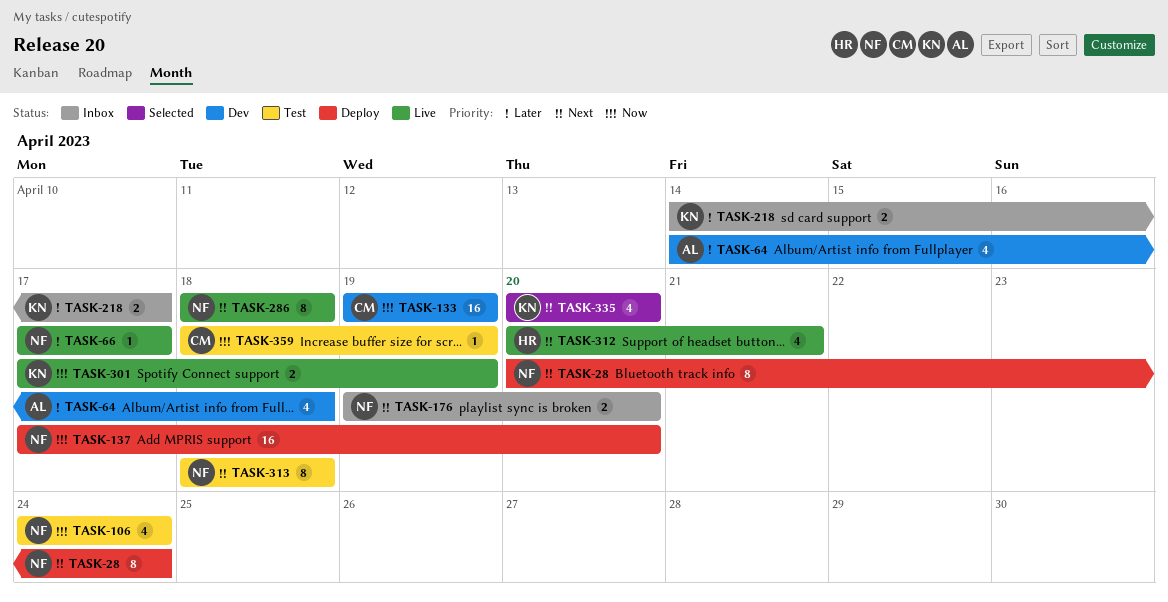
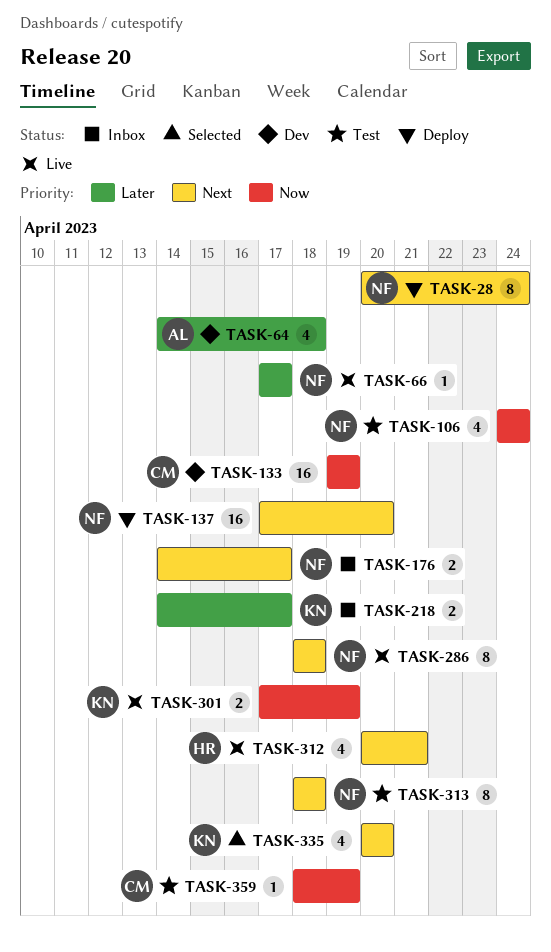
TASK-137, priority: Now -> Next
TASK-176, start: Apr 19 -> Apr 14
TASK-176, due: Apr 20 -> Apr 17

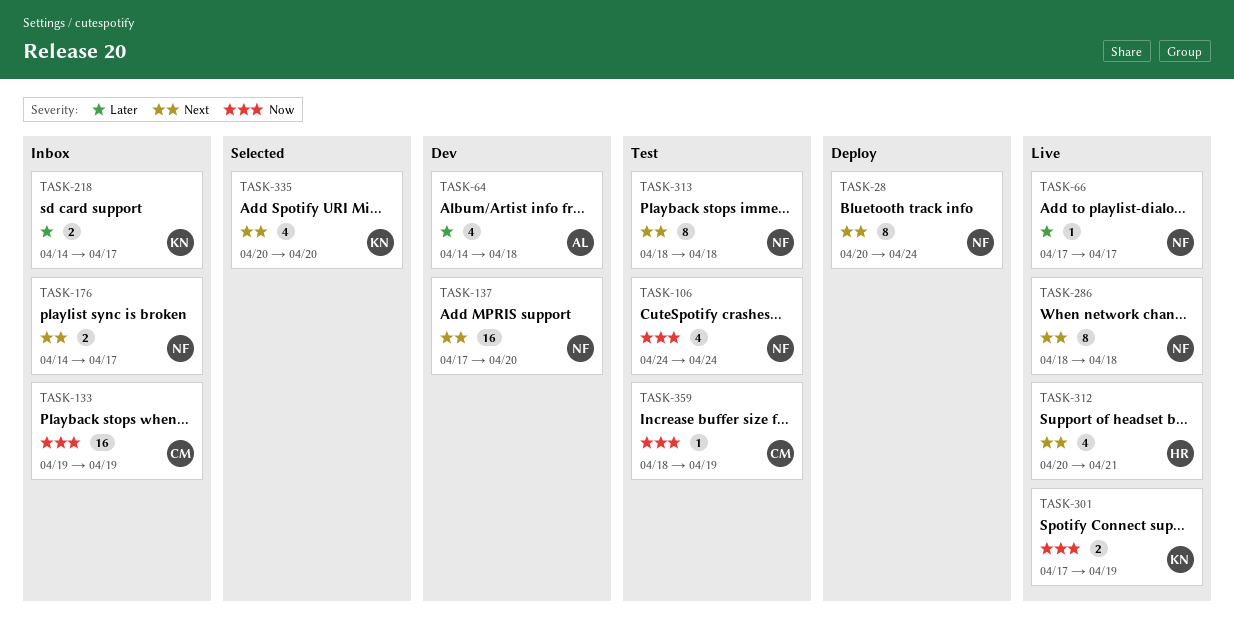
TASK-133, status: Dev -> Inbox
TASK-137, status: Deploy -> Dev

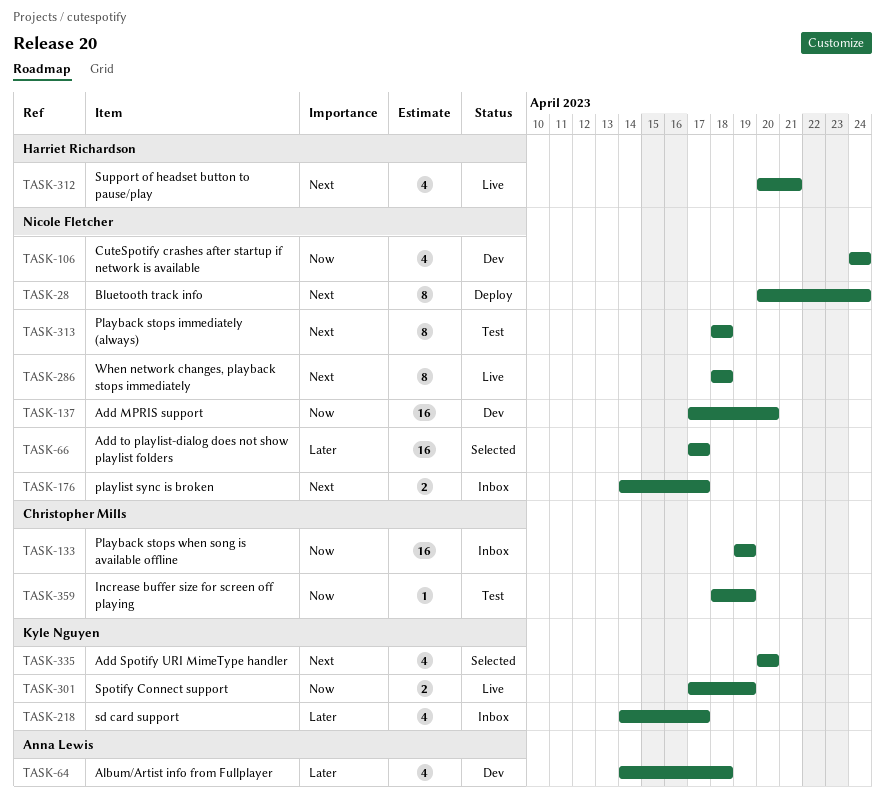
TASK-66, status: Live -> Selected
TASK-66, estimate: 1 -> 16
TASK-106, status: Test -> Dev
TASK-137, priority: Next -> Now
TASK-218, estimate: 2 -> 4

